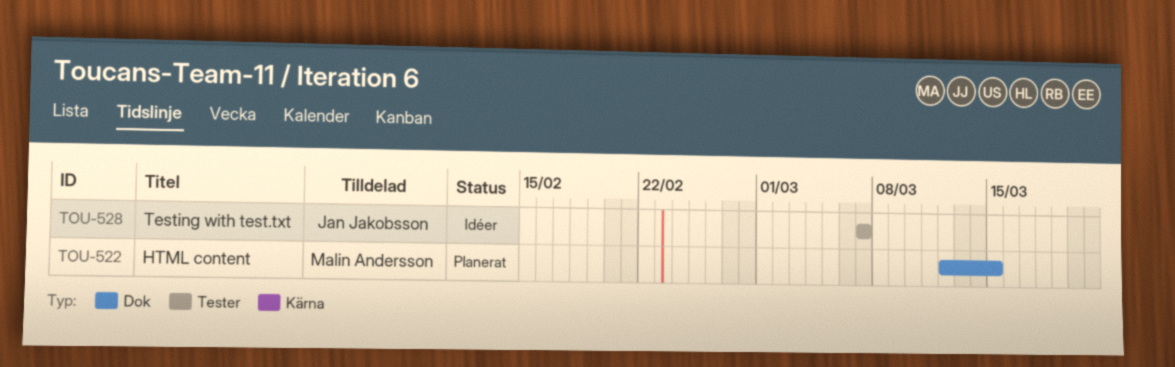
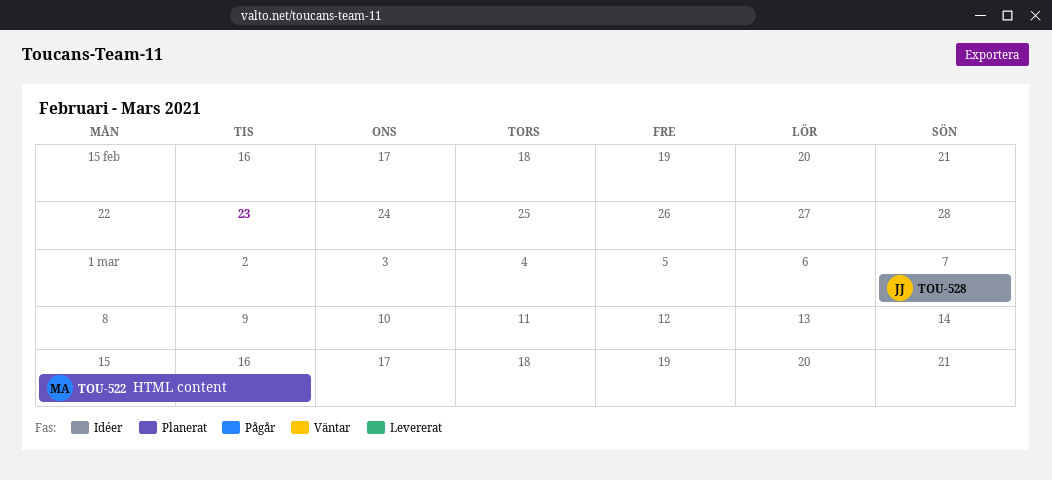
TOU-522, start: Mar 12 -> Mar 15
TOU-522, due: Mar 15 -> Mar 16

